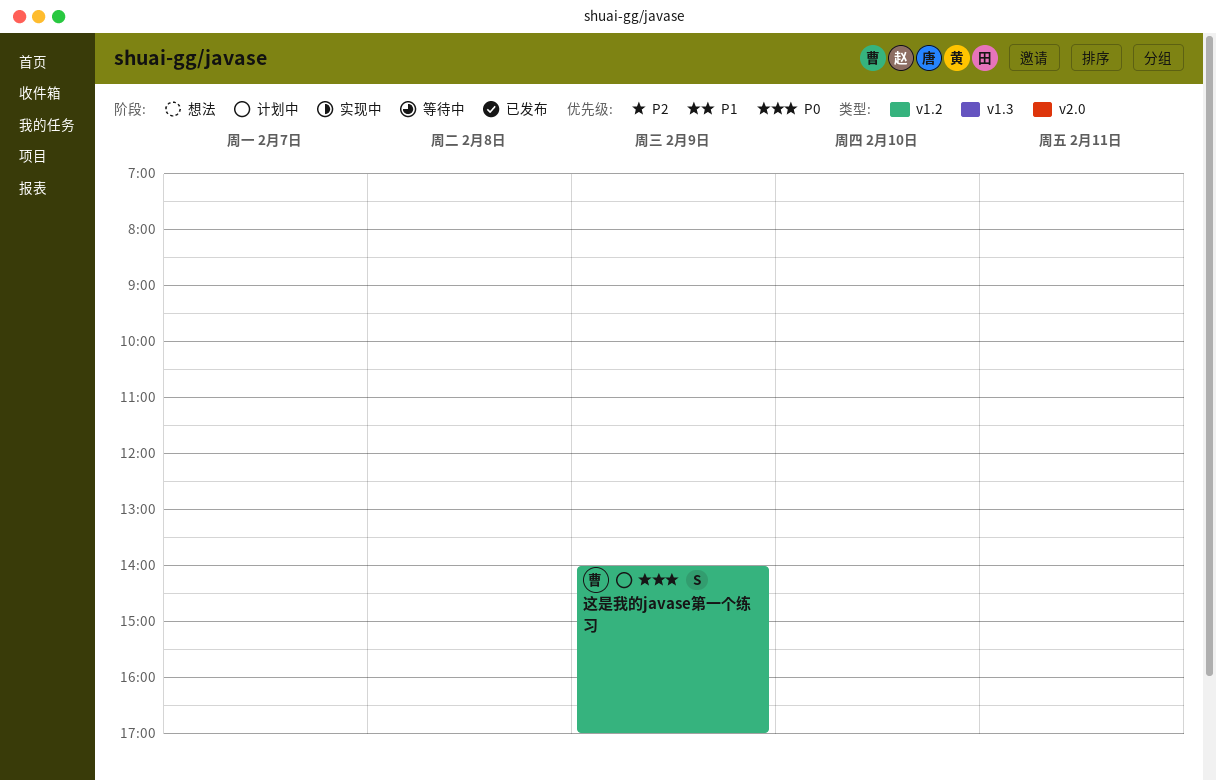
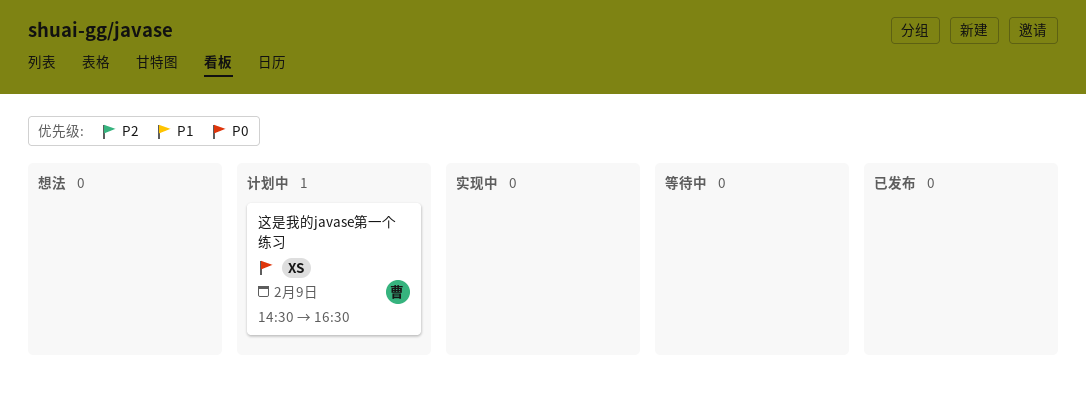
这是我的javase第一个练习, estimate: S -> XS
这是我的javase第一个练习, begins: 14:00 -> 14:30
这是我的javase第一个练习, ends: 17:00 -> 16:30

